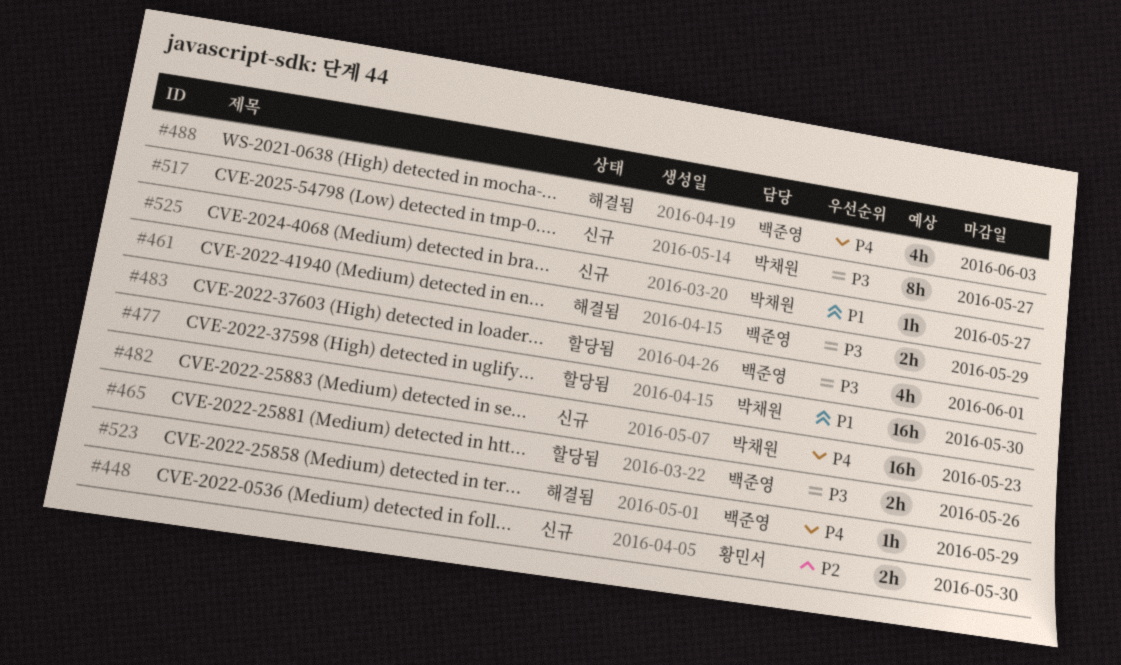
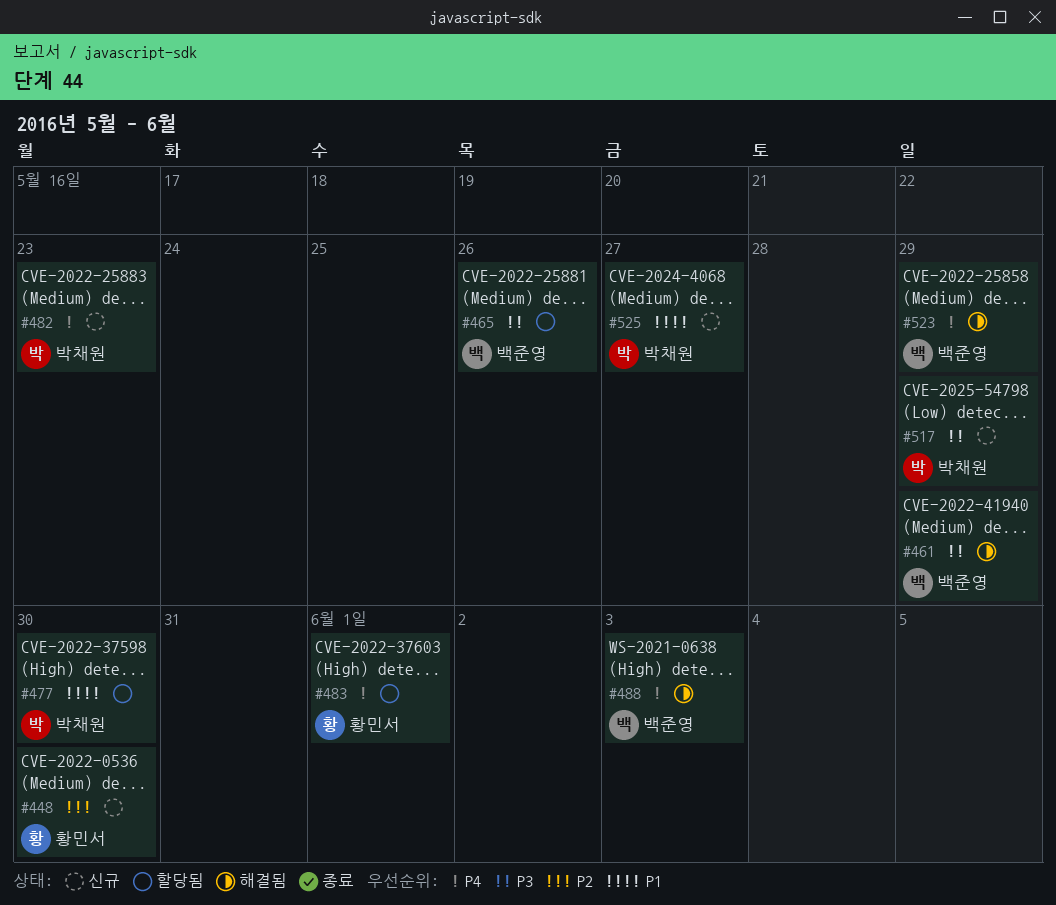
#483, owner: 백준영 -> 황민서
#483, priority: P3 -> P4
#517, due: May 27 -> May 29

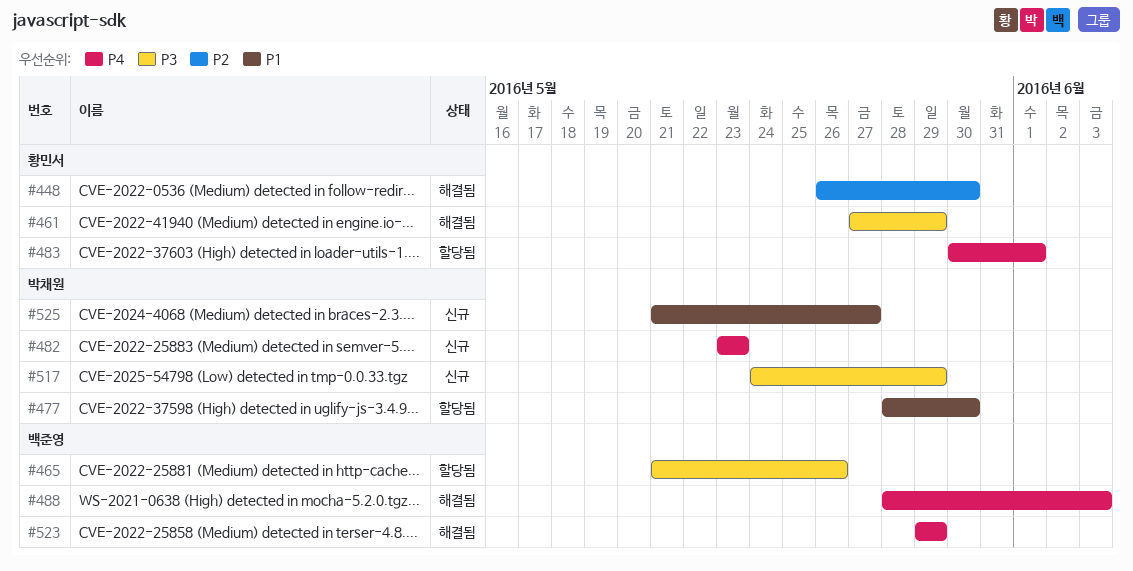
#448, status: 신규 -> 해결됨
#461, owner: 백준영 -> 황민서

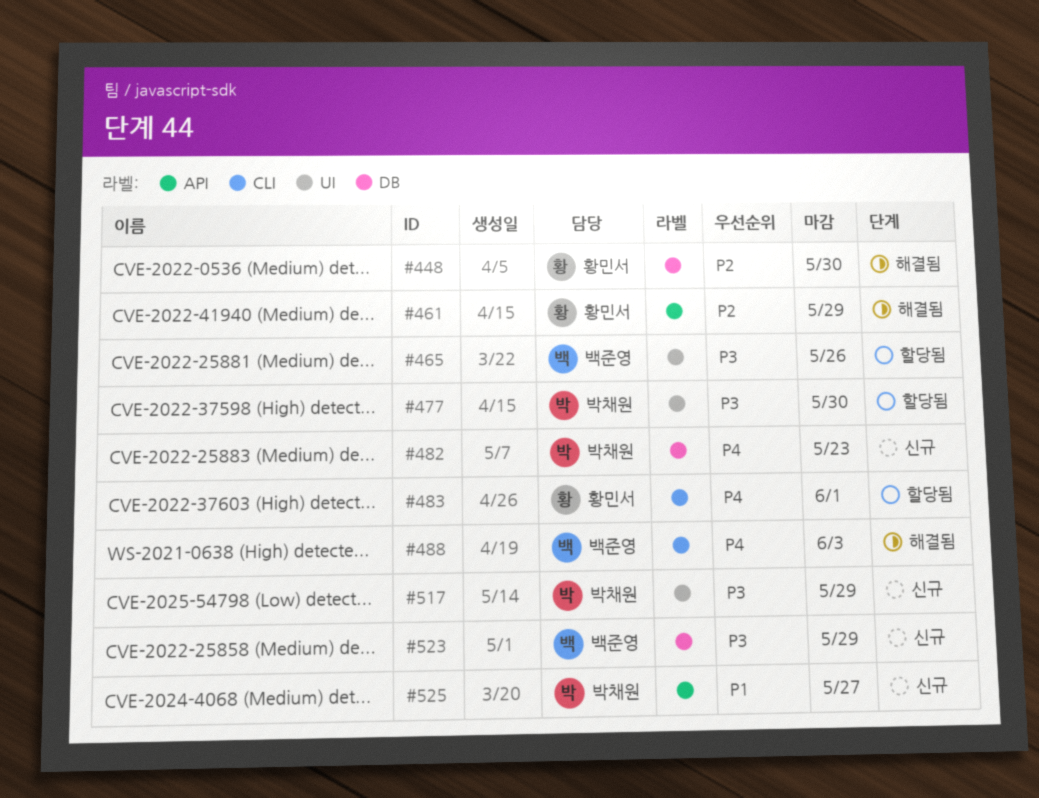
#461, priority: P3 -> P2
#477, priority: P1 -> P3
#523, status: 해결됨 -> 신규
#523, priority: P4 -> P3

